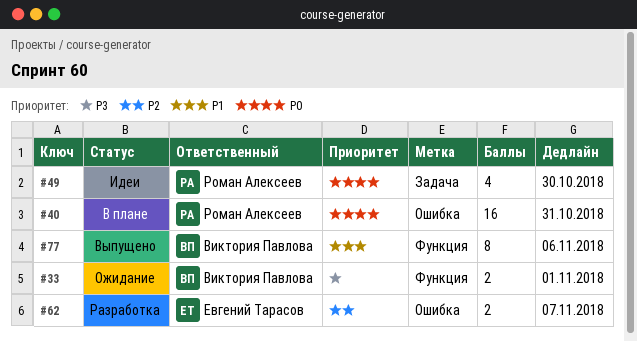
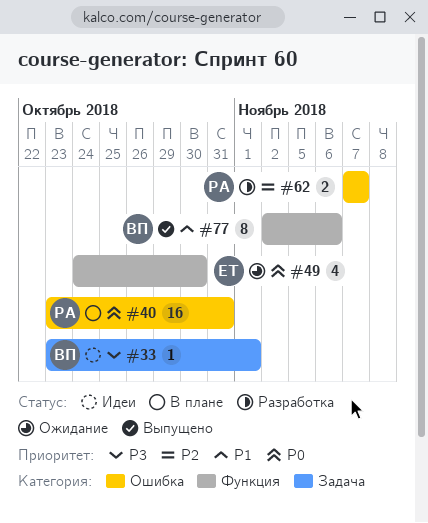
#33, status: Ожидание -> Идеи
#33, label: Функция -> Задача
#33, estimate: 2 -> 1
#49, status: Идеи -> Ожидание
#49, owner: Роман Алексеев -> Евгений Тарасов
#49, label: Задача -> Функция
#62, owner: Евгений Тарасов -> Роман Алексеев

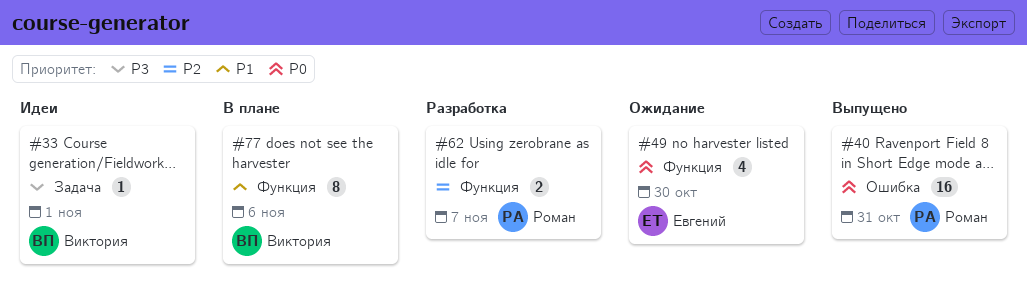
#40, status: В плане -> Выпущено
#62, label: Ошибка -> Функция
#77, status: Выпущено -> В плане

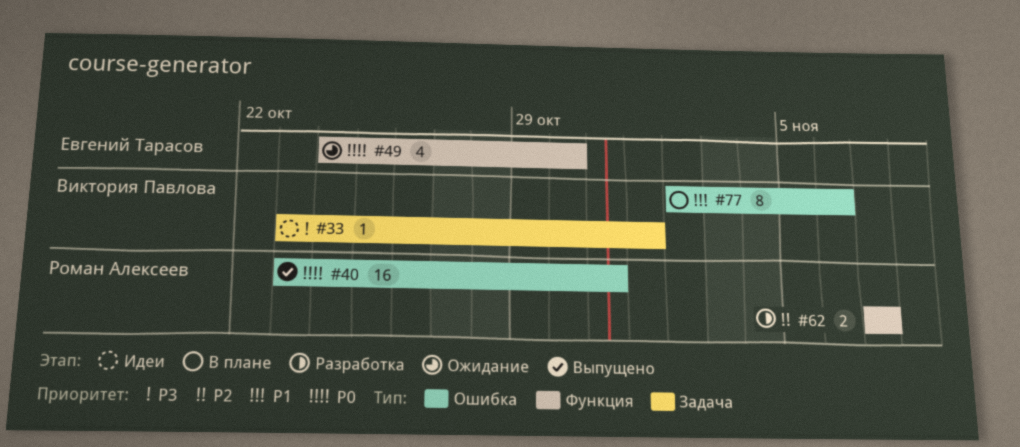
#77, label: Функция -> Ошибка

